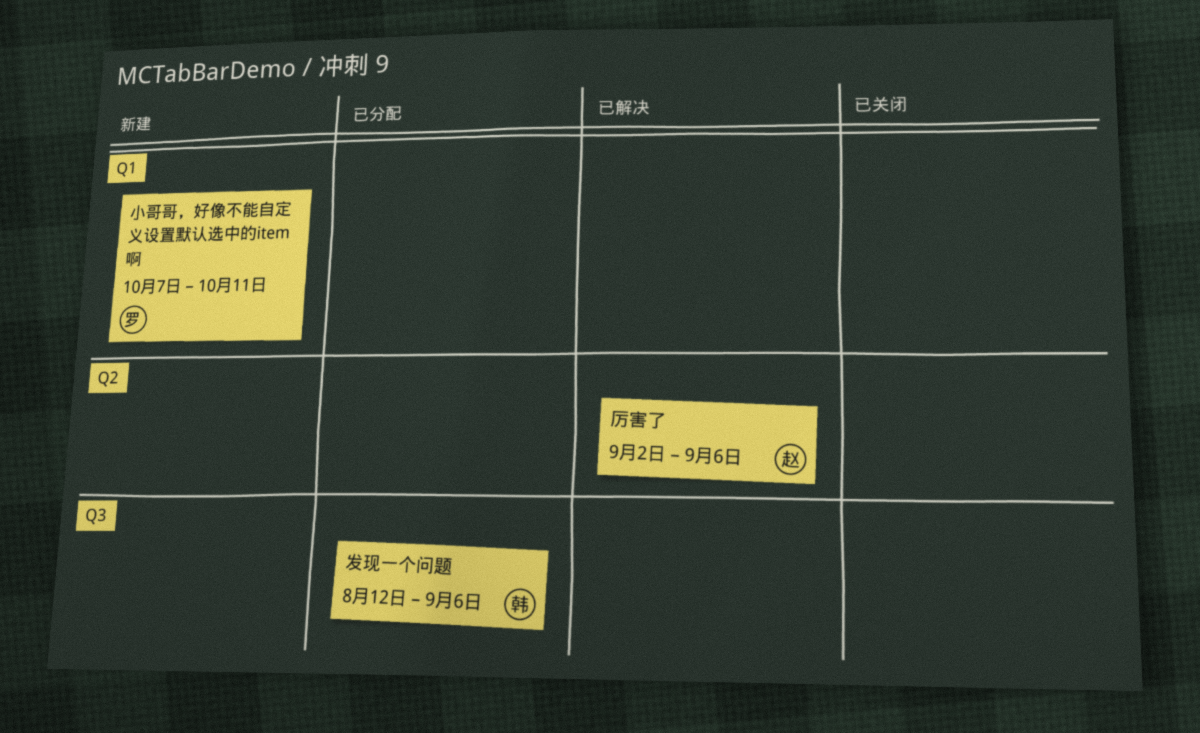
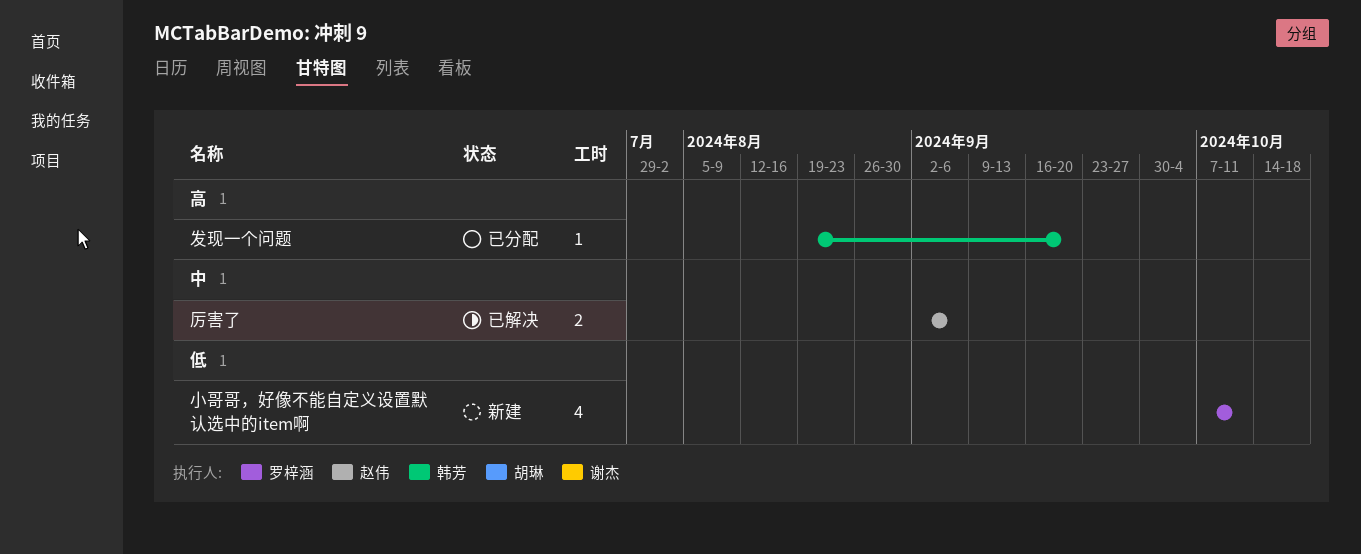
发现一个问题, start: Aug 12 -> Aug 19
发现一个问题, due: Sep 6 -> Sep 20

